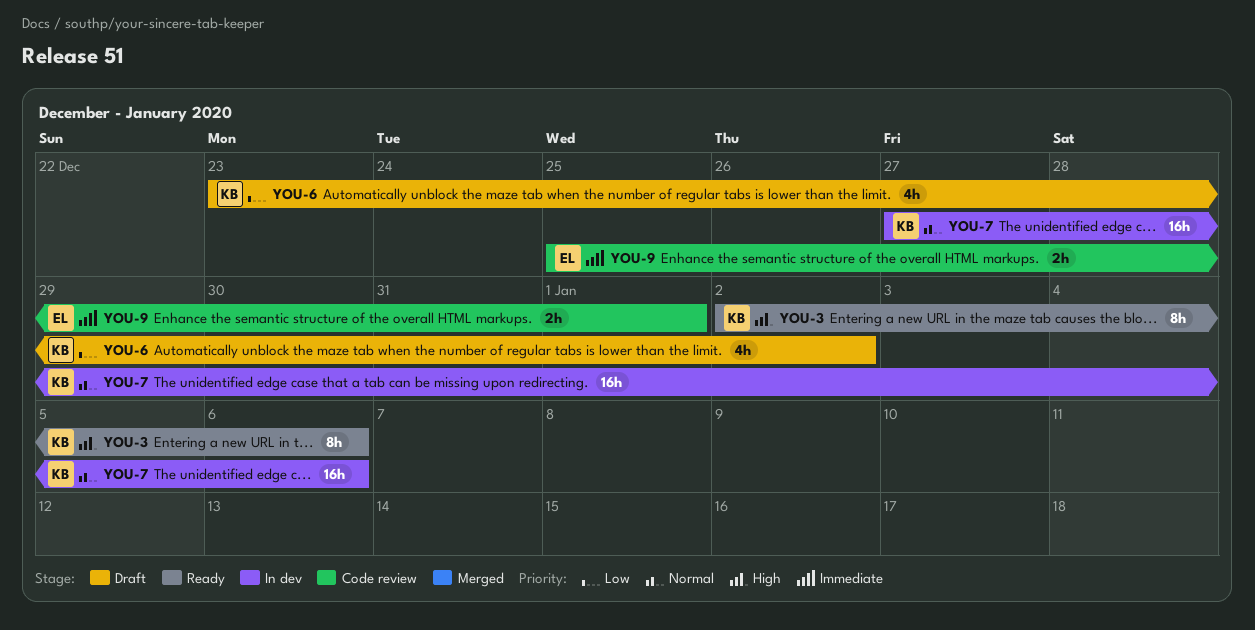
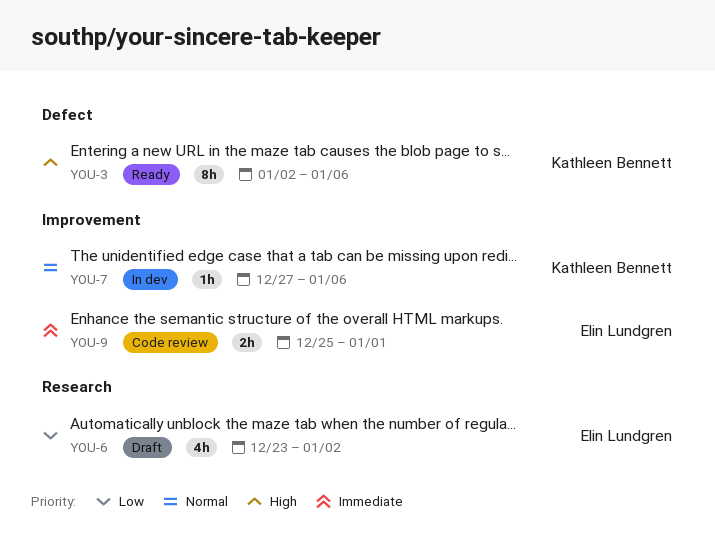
YOU-6, owner: Kathleen Bennett -> Elin Lundgren
YOU-7, estimate: 16h -> 1h

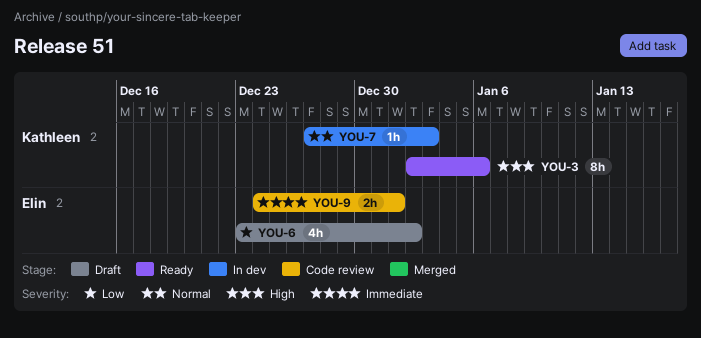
YOU-7, due: Jan 6 -> Jan 3
YOU-9, start: Dec 25 -> Dec 24

